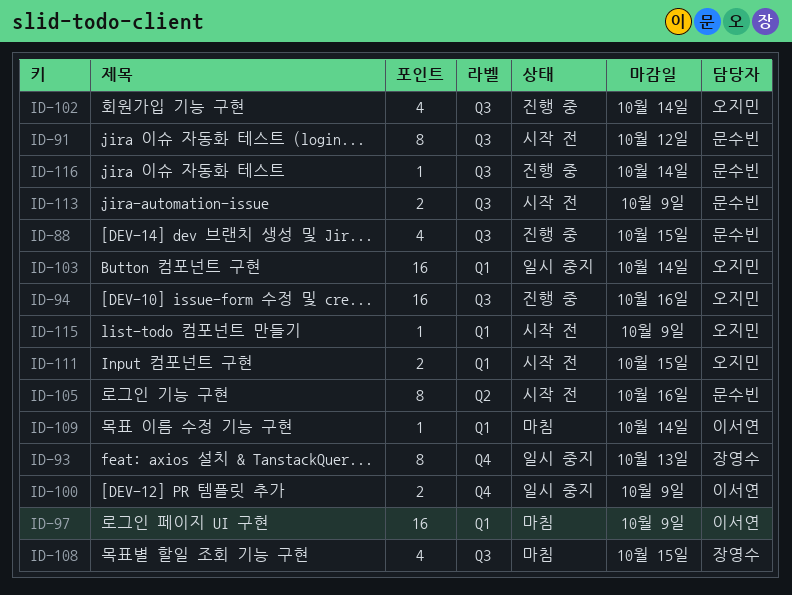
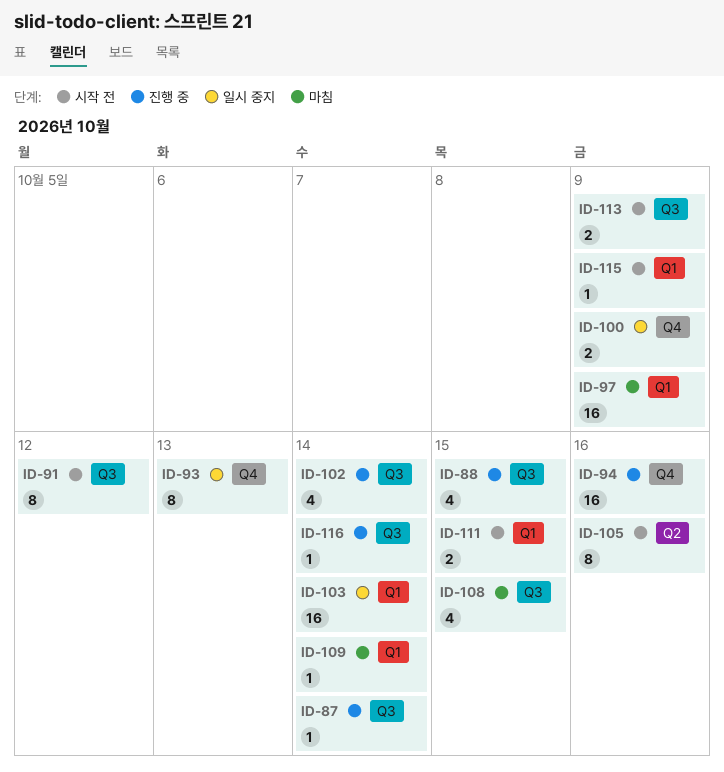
ID-87: none -> present
ID-94, label: Q3 -> Q4

